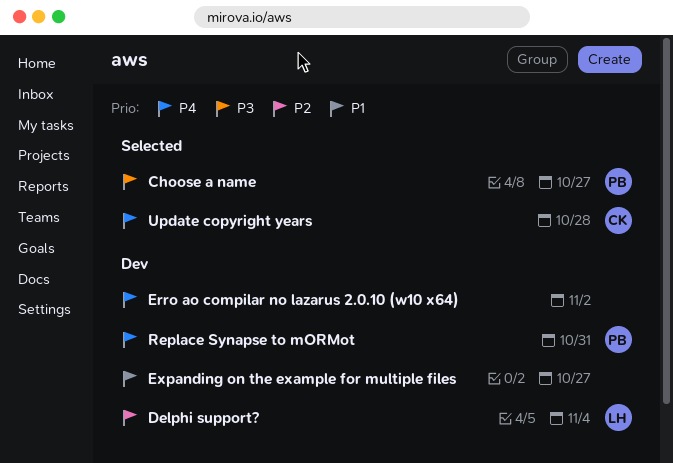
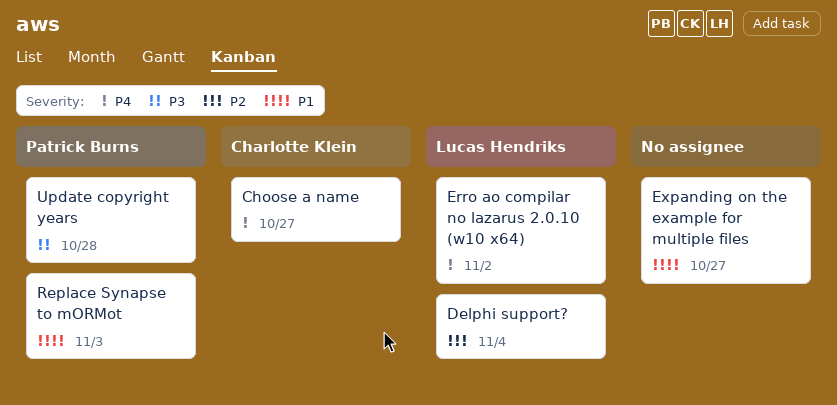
Choose a name, owner: Patrick Burns -> Charlotte Klein
Choose a name, priority: P3 -> P4
Erro ao compilar no lazarus 2.0.10 (w10 x64), owner: none -> Lucas Hendriks
Replace Synapse to mORMot, priority: P4 -> P1
Replace Synapse to mORMot, due: Oct 31 -> Nov 3
Update copyright years, owner: Charlotte Klein -> Patrick Burns
Update copyright years, priority: P4 -> P3

